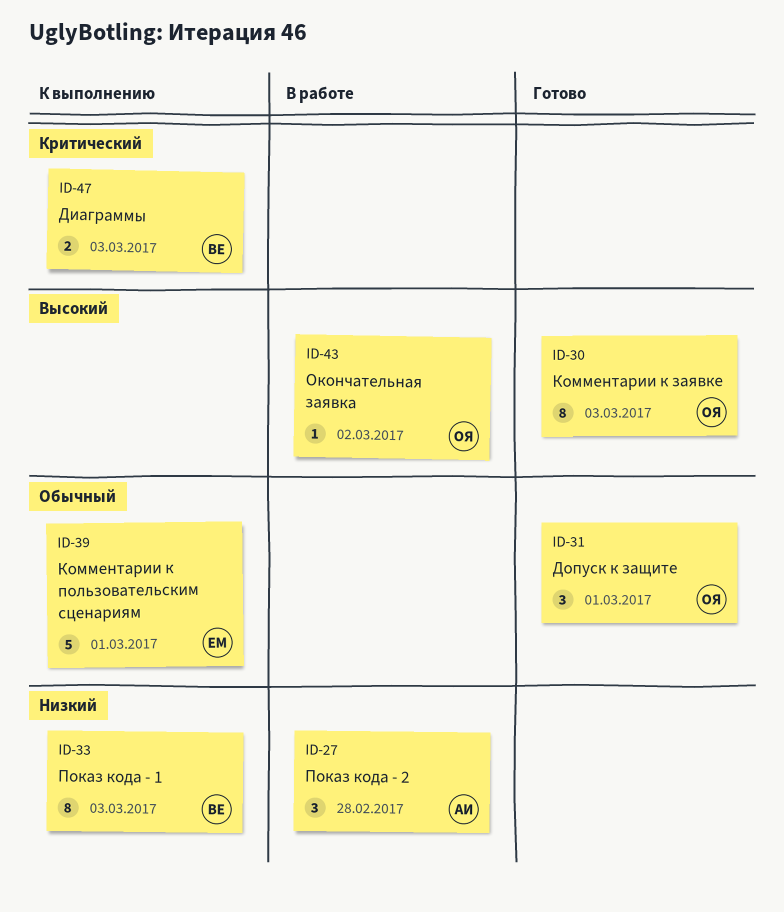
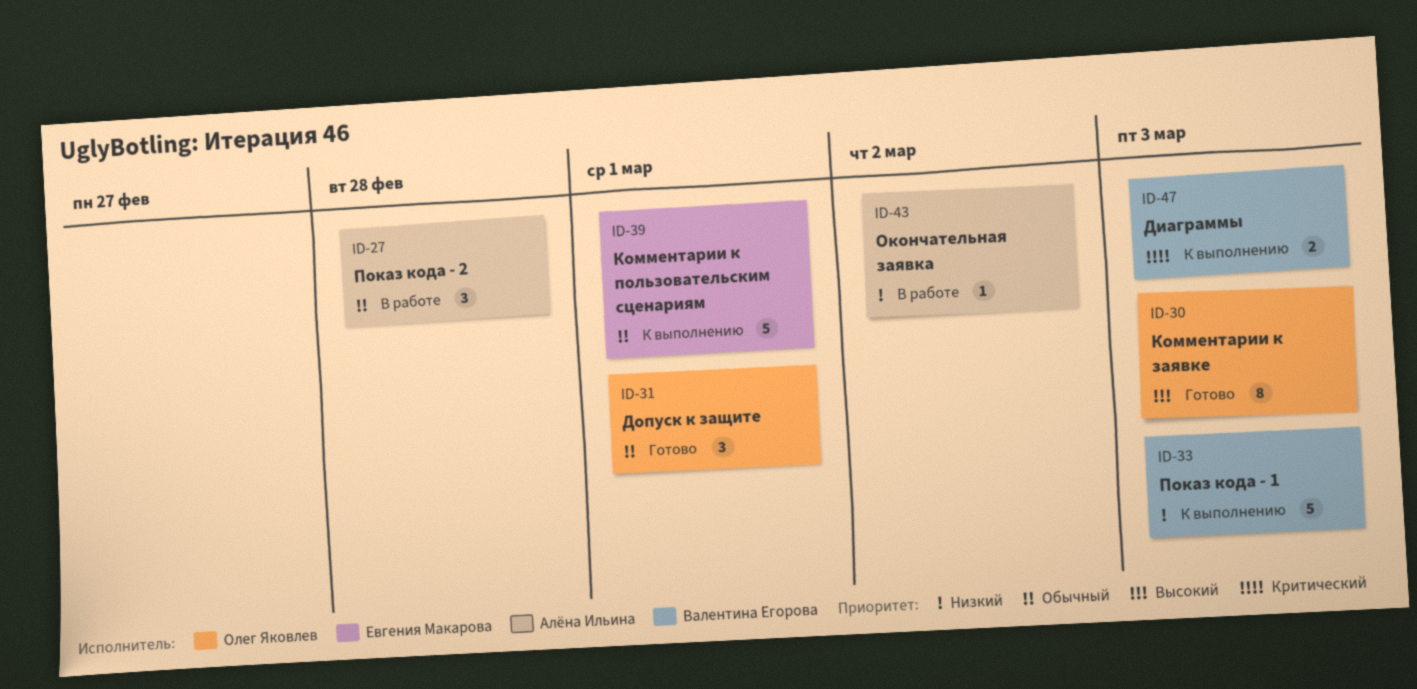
ID-27, priority: Низкий -> Обычный
ID-33, estimate: 8 -> 5
ID-43, owner: Олег Яковлев -> Алёна Ильина
ID-43, priority: Высокий -> Низкий

